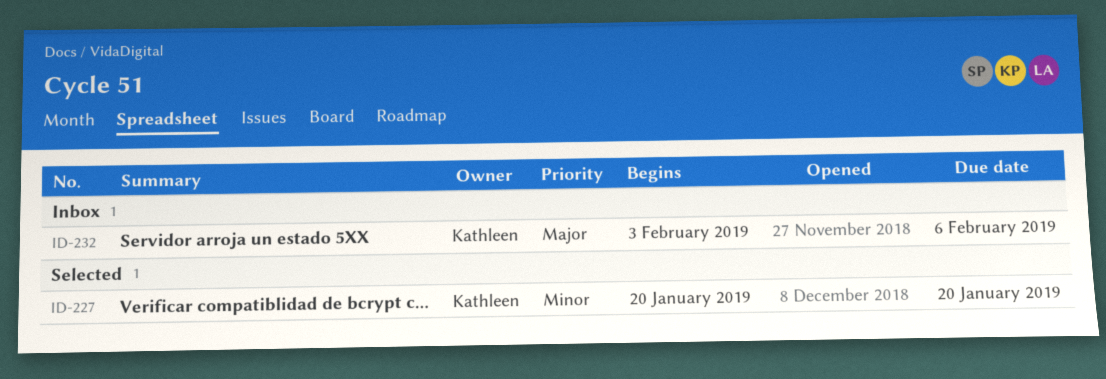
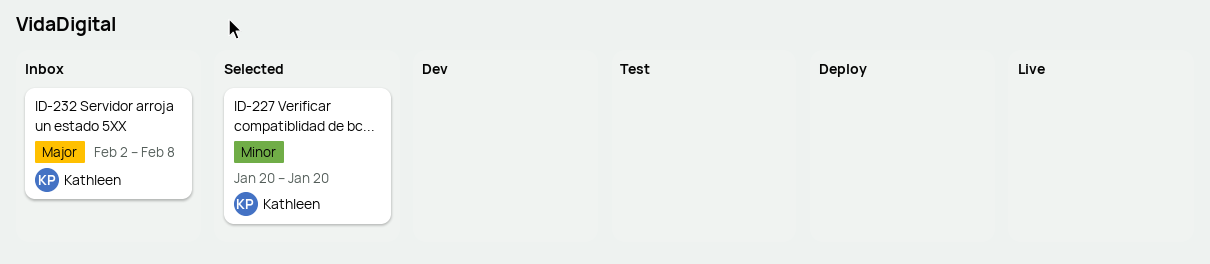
ID-232, start: Feb 3 -> Feb 2
ID-232, due: Feb 6 -> Feb 8

